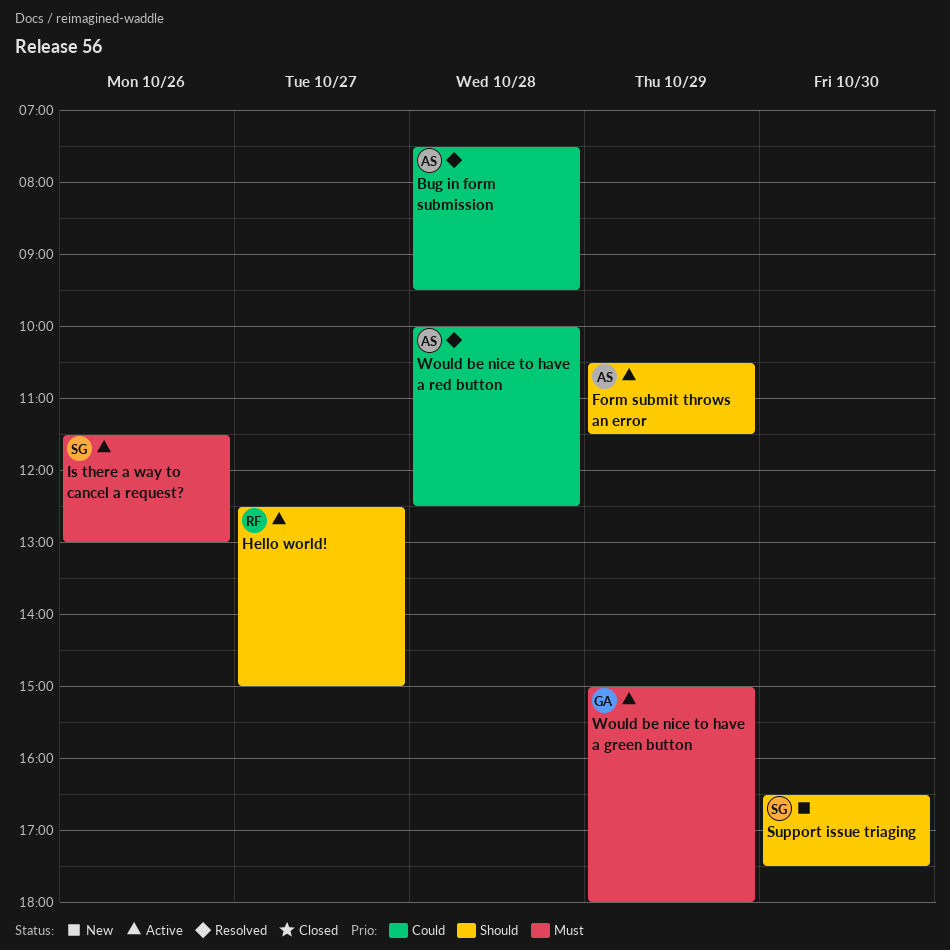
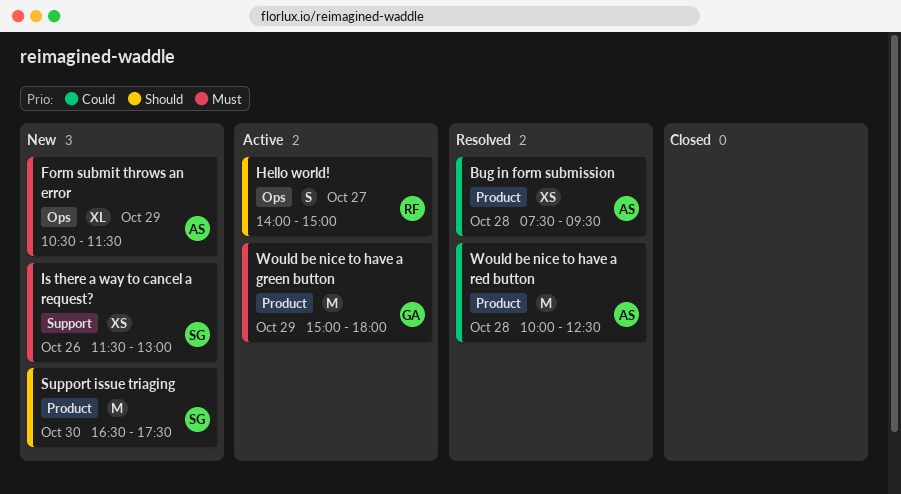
Form submit throws an error, status: Active -> New
Form submit throws an error, priority: Should -> Must
Hello world!, begins: 12:30 -> 14:00
Is there a way to cancel a request?, status: Active -> New

